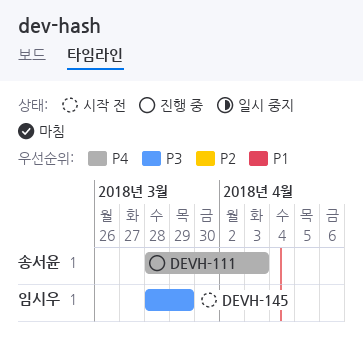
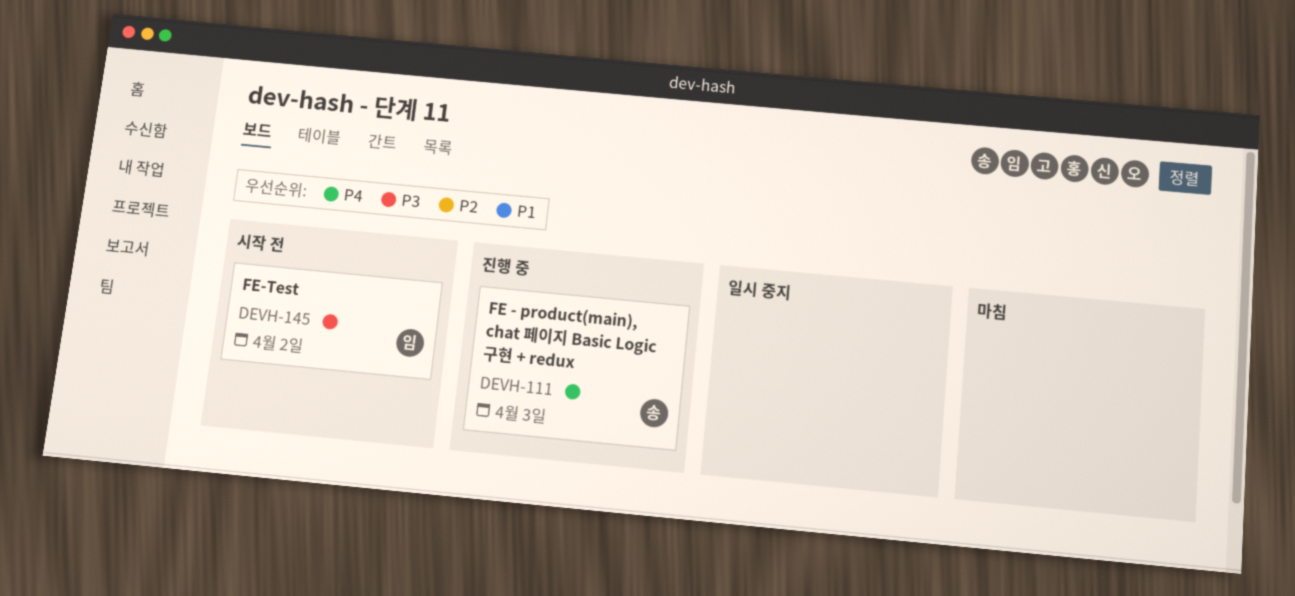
DEVH-145, due: Mar 29 -> Apr 2

